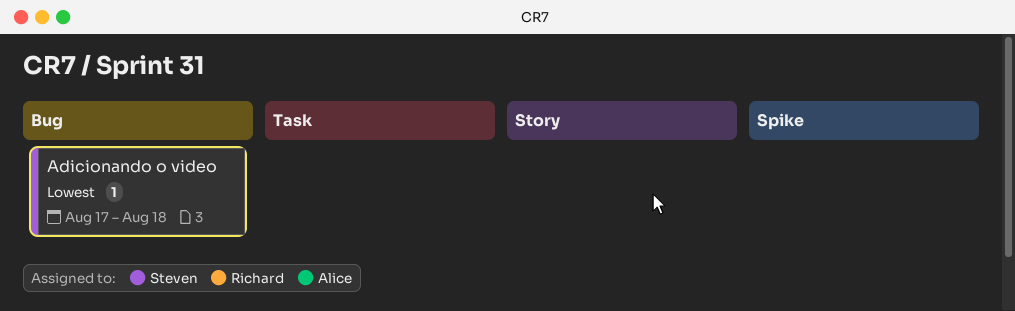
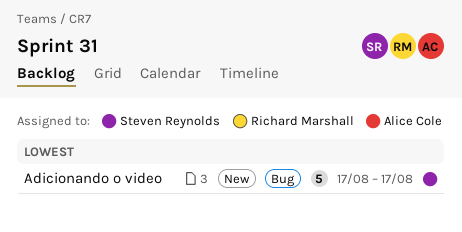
Adicionando o video, estimate: 1 -> 5
Adicionando o video, due: Aug 18 -> Aug 17

